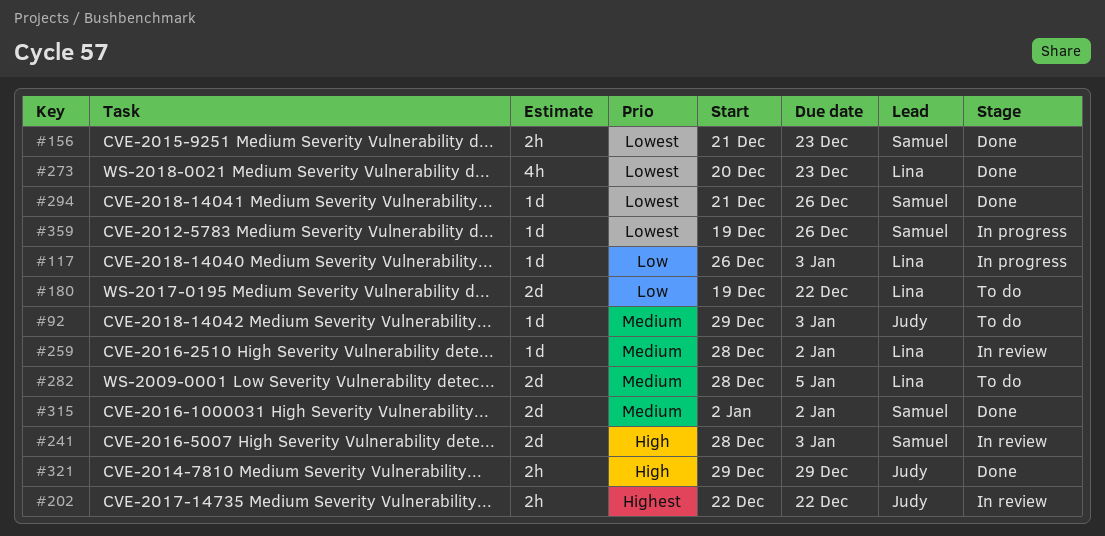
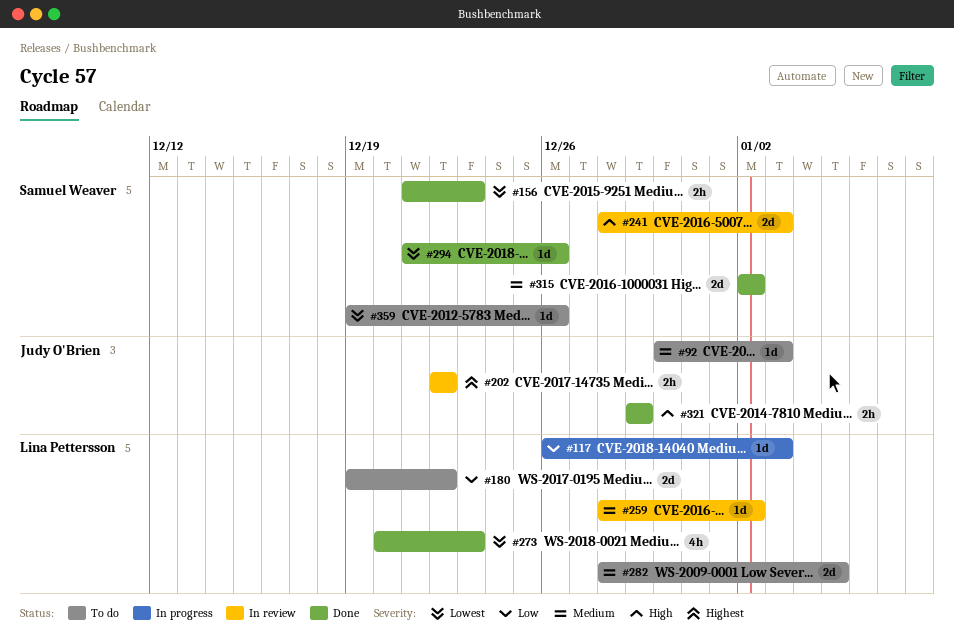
#92, start: Dec 29 -> Dec 30
#359, status: In progress -> To do

